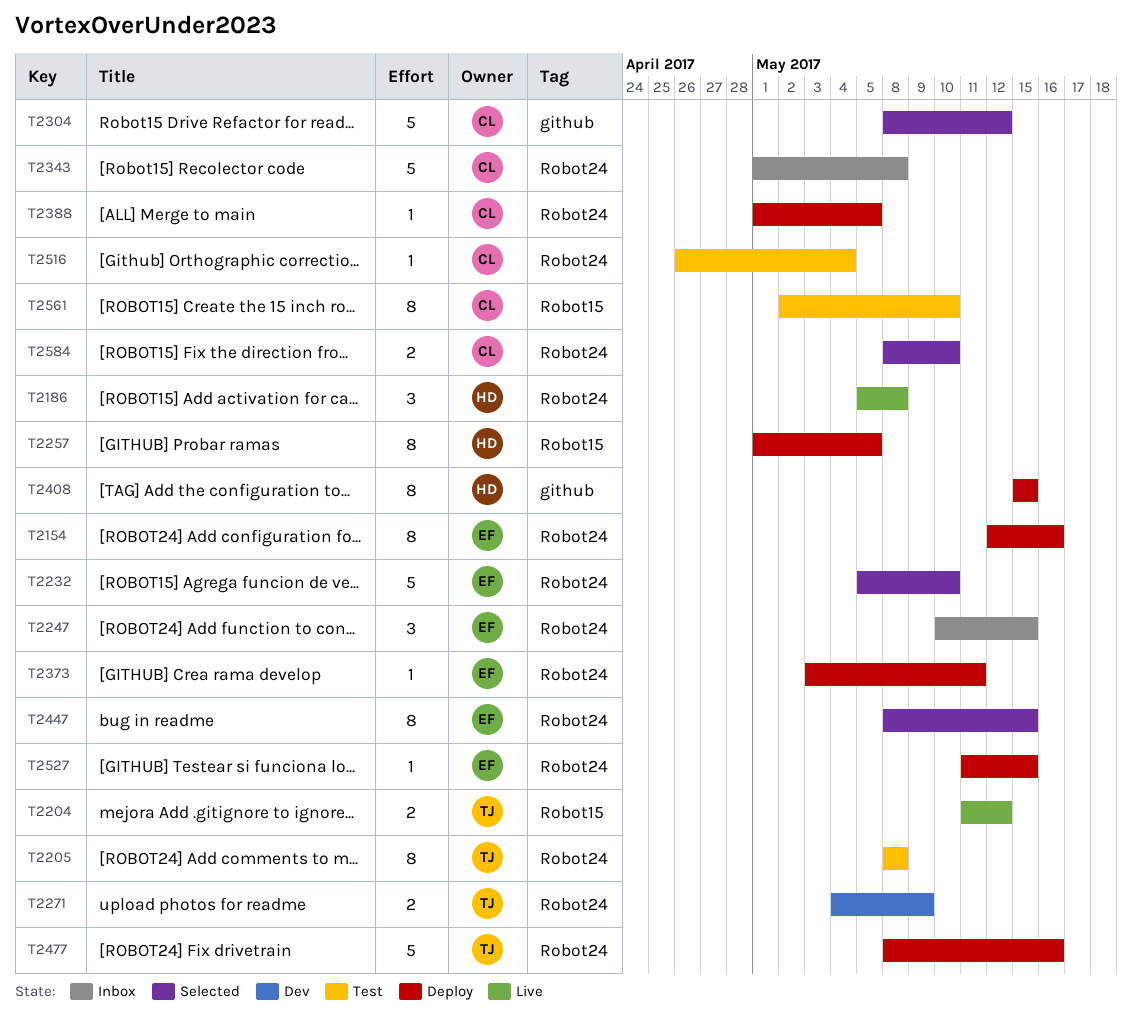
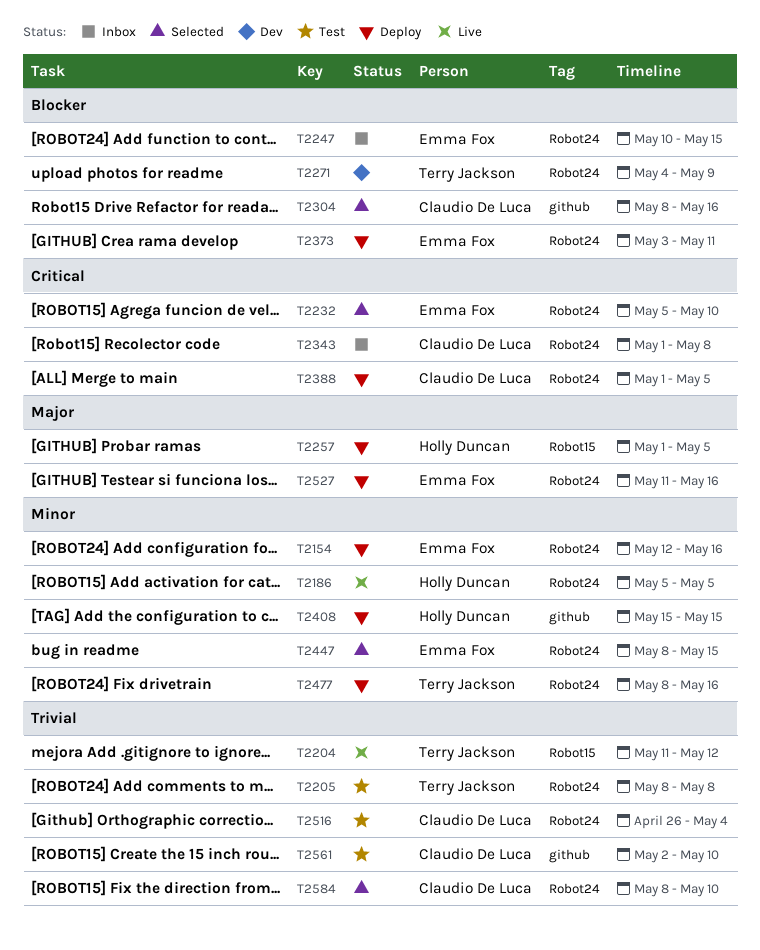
T2186, due: May 8 -> May 5
T2304, due: May 12 -> May 16
T2527, due: May 15 -> May 16
T2561, label: Robot15 -> github

